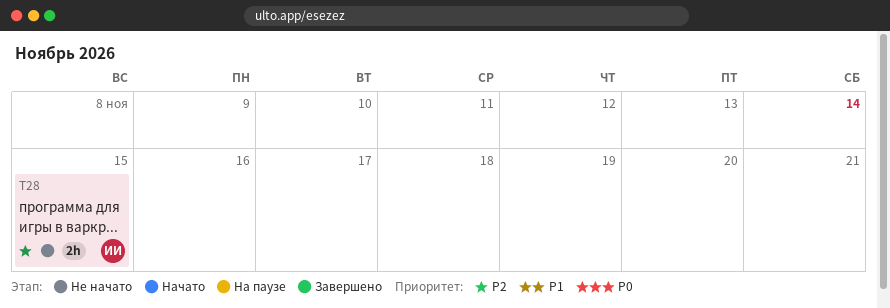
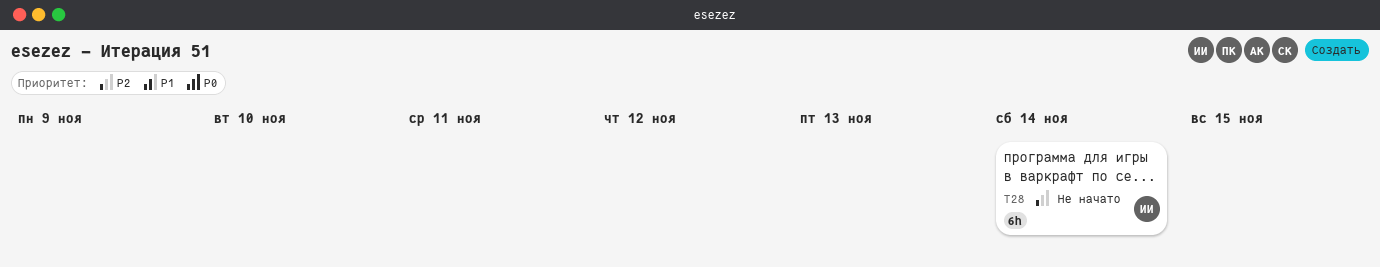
T28, estimate: 2h -> 6h
T28, due: Nov 15 -> Nov 14

